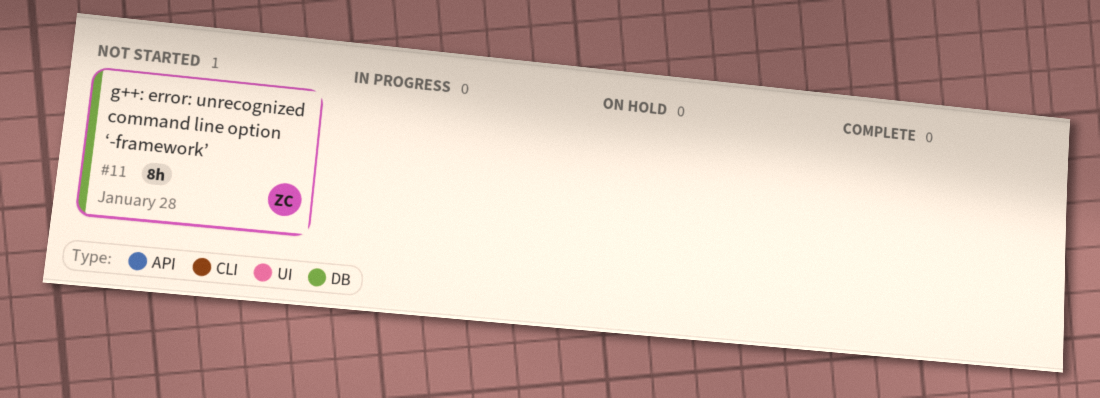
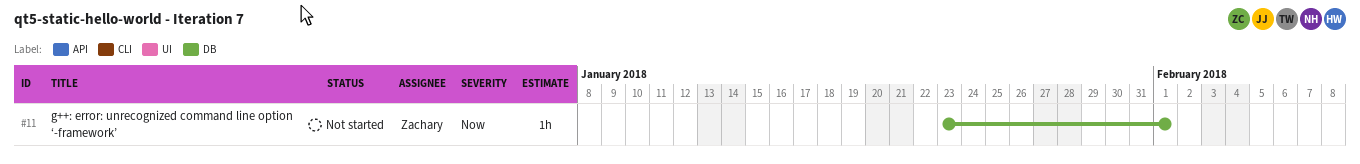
#11, estimate: 8h -> 1h
#11, due: Jan 28 -> Feb 1

